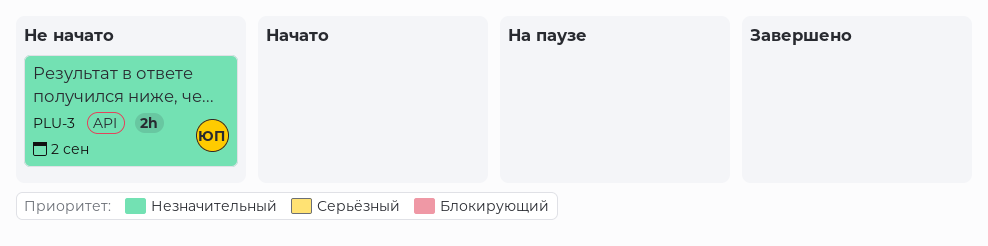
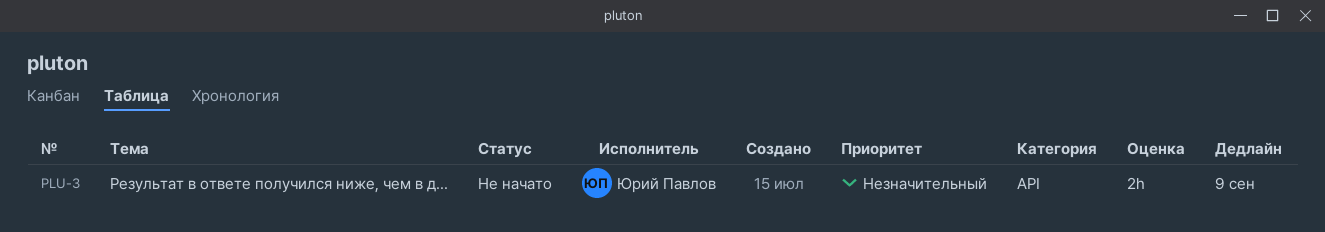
PLU-3, due: Sep 2 -> Sep 9

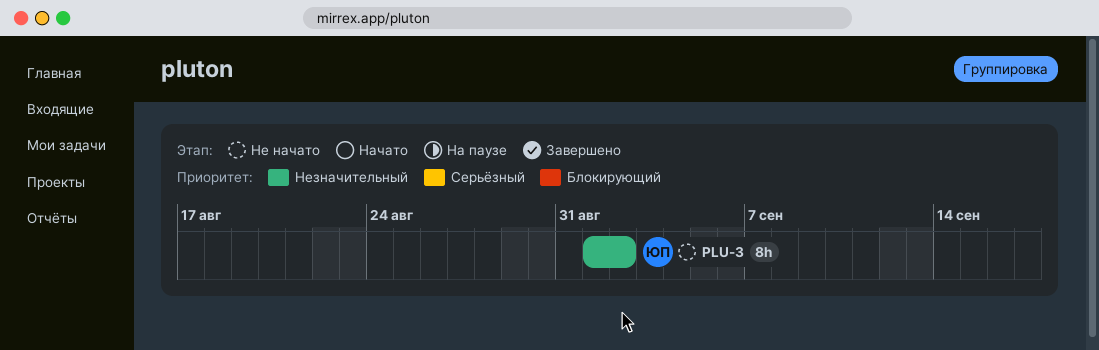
PLU-3, estimate: 2h -> 8h
PLU-3, due: Sep 9 -> Sep 2

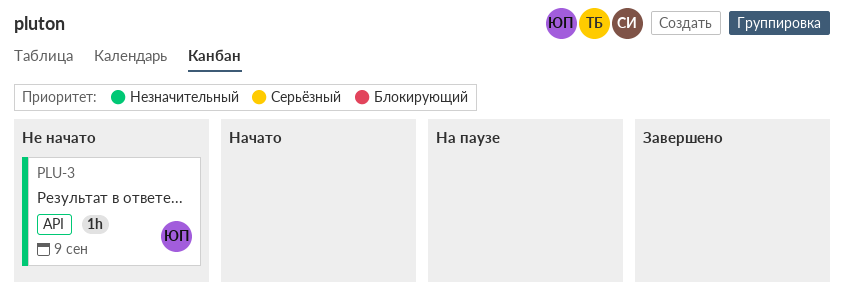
PLU-3, estimate: 8h -> 1h
PLU-3, due: Sep 2 -> Sep 9

